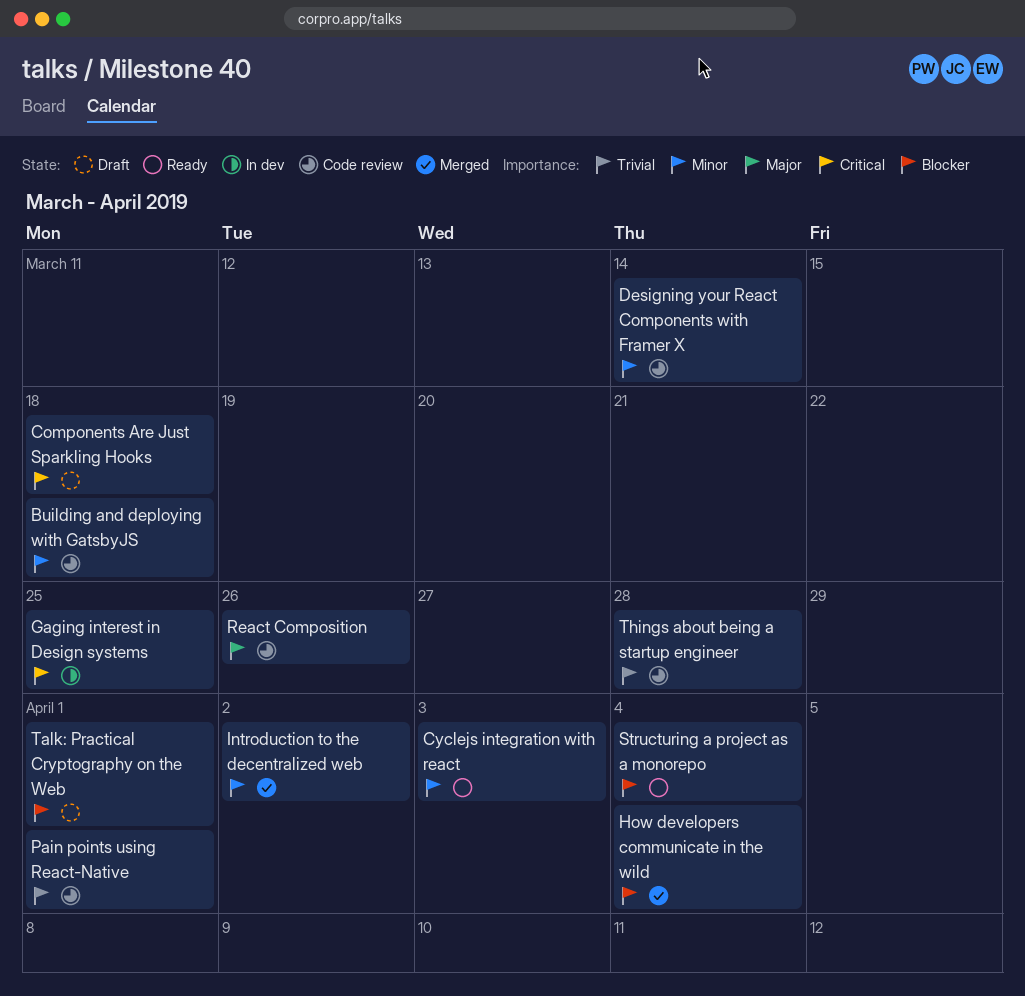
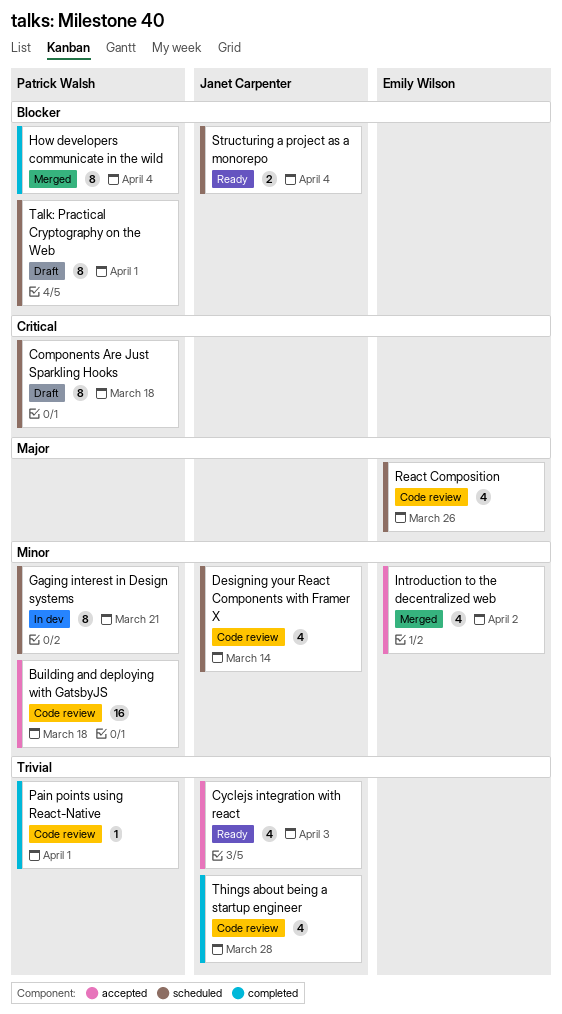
Cyclejs integration with react, priority: Minor -> Trivial
Gaging interest in Design systems, priority: Critical -> Minor
Gaging interest in Design systems, due: Mar 25 -> Mar 21

